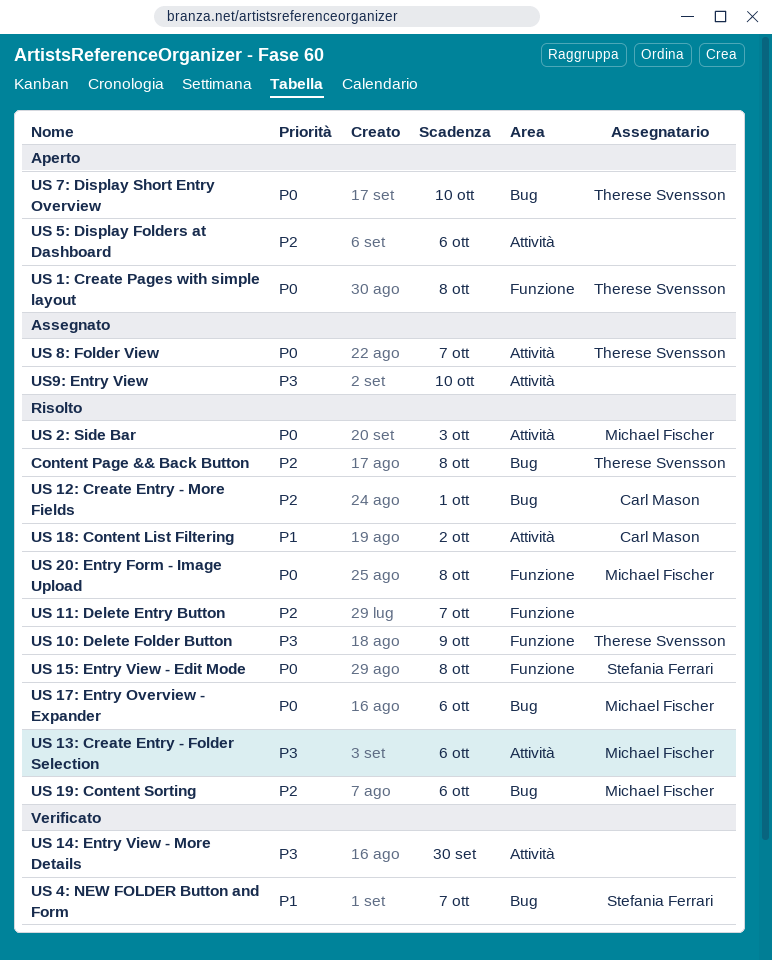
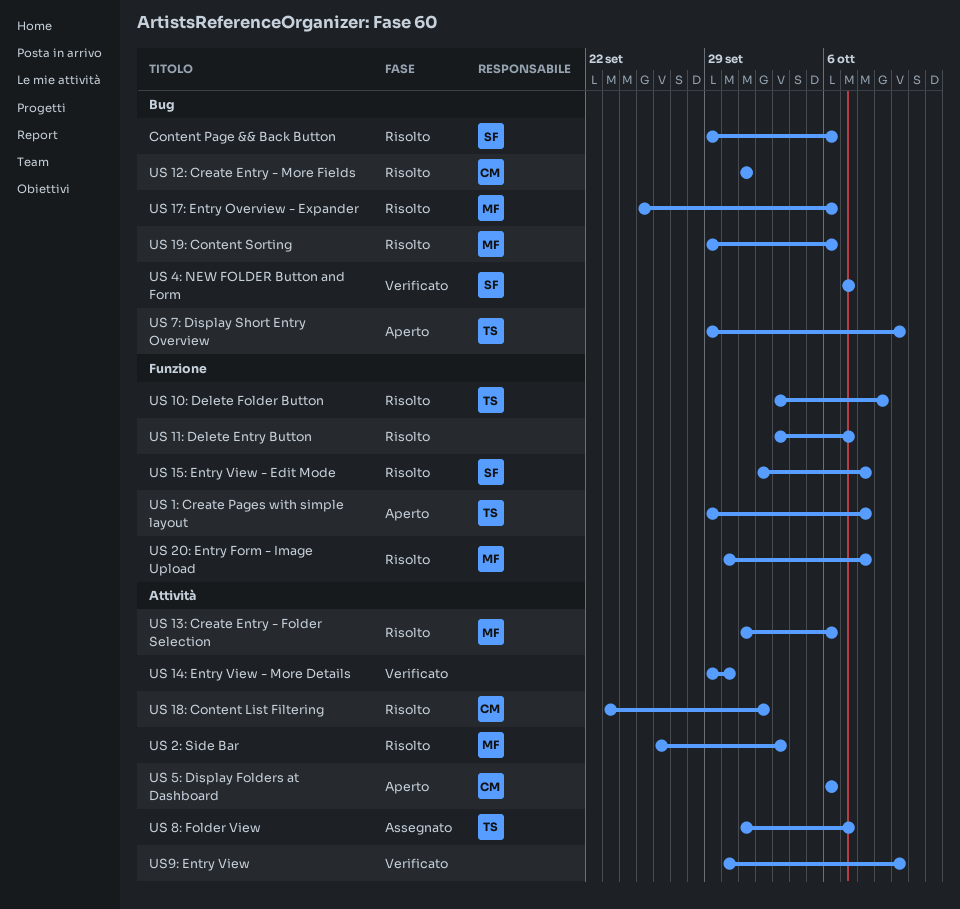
Content Page && Back Button, owner: Therese Svensson -> Stefania Ferrari
Content Page && Back Button, due: Oct 8 -> Oct 6
US 5: Display Folders at Dashboard, owner: none -> Carl Mason
US9: Entry View, status: Assegnato -> Verificato

